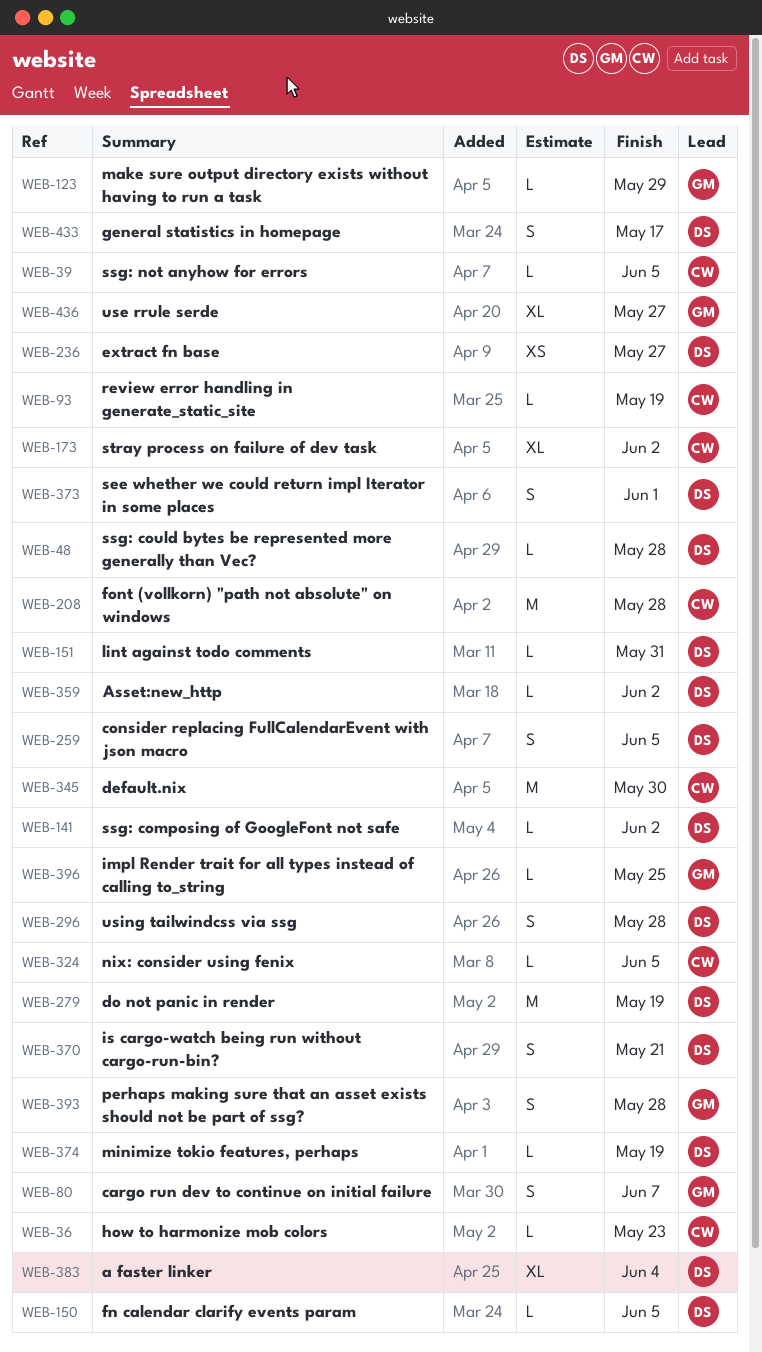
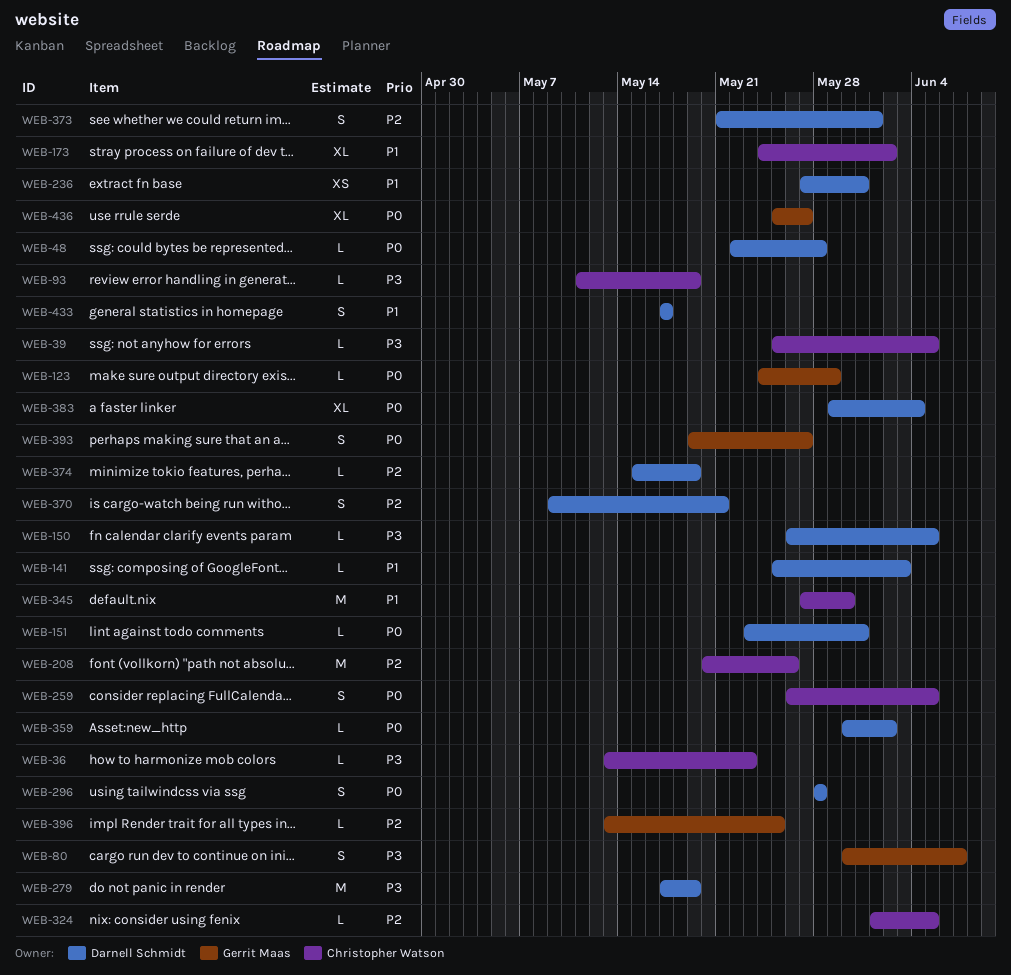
WEB-141, due: Jun 2 -> Jun 3
WEB-208, due: May 28 -> May 26
WEB-236, due: May 27 -> May 31
WEB-259, owner: Darnell Schmidt -> Christopher Watson
WEB-393, due: May 28 -> May 27

